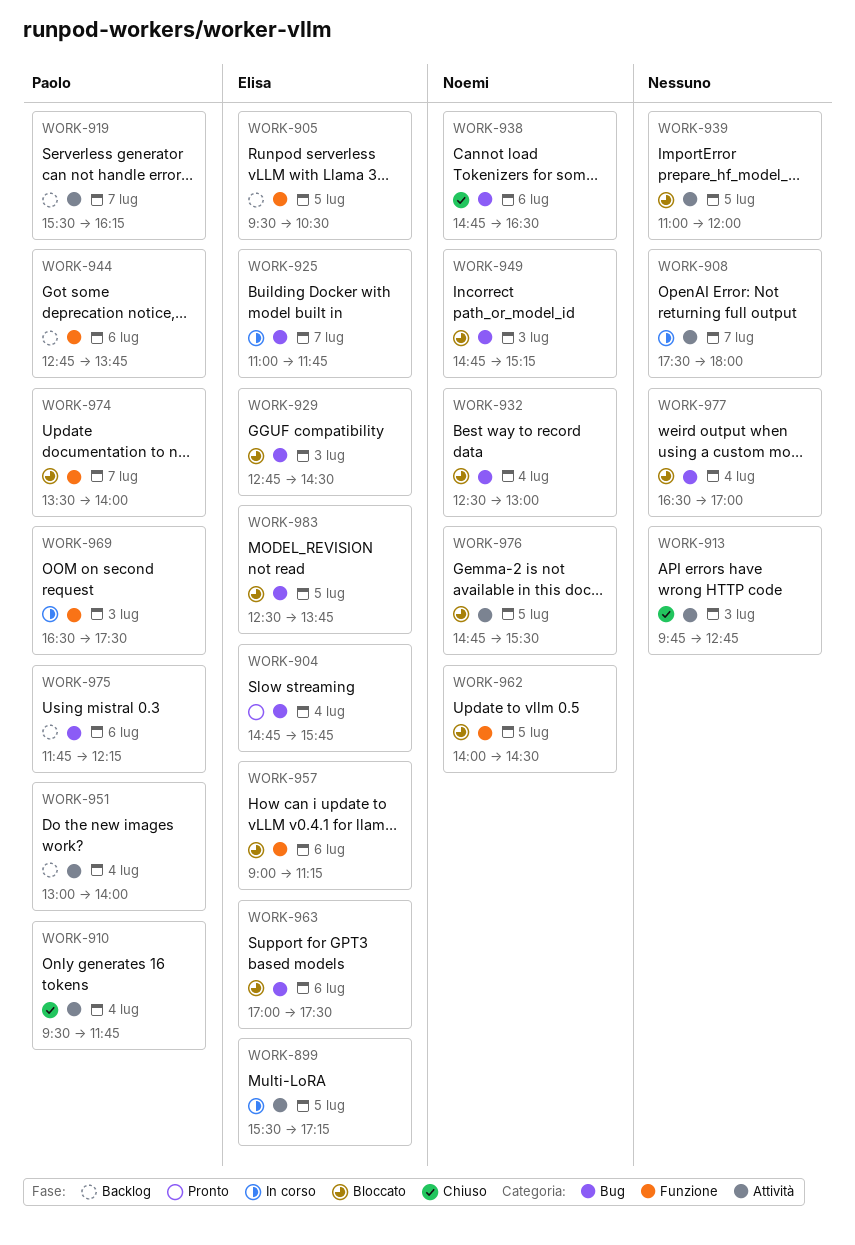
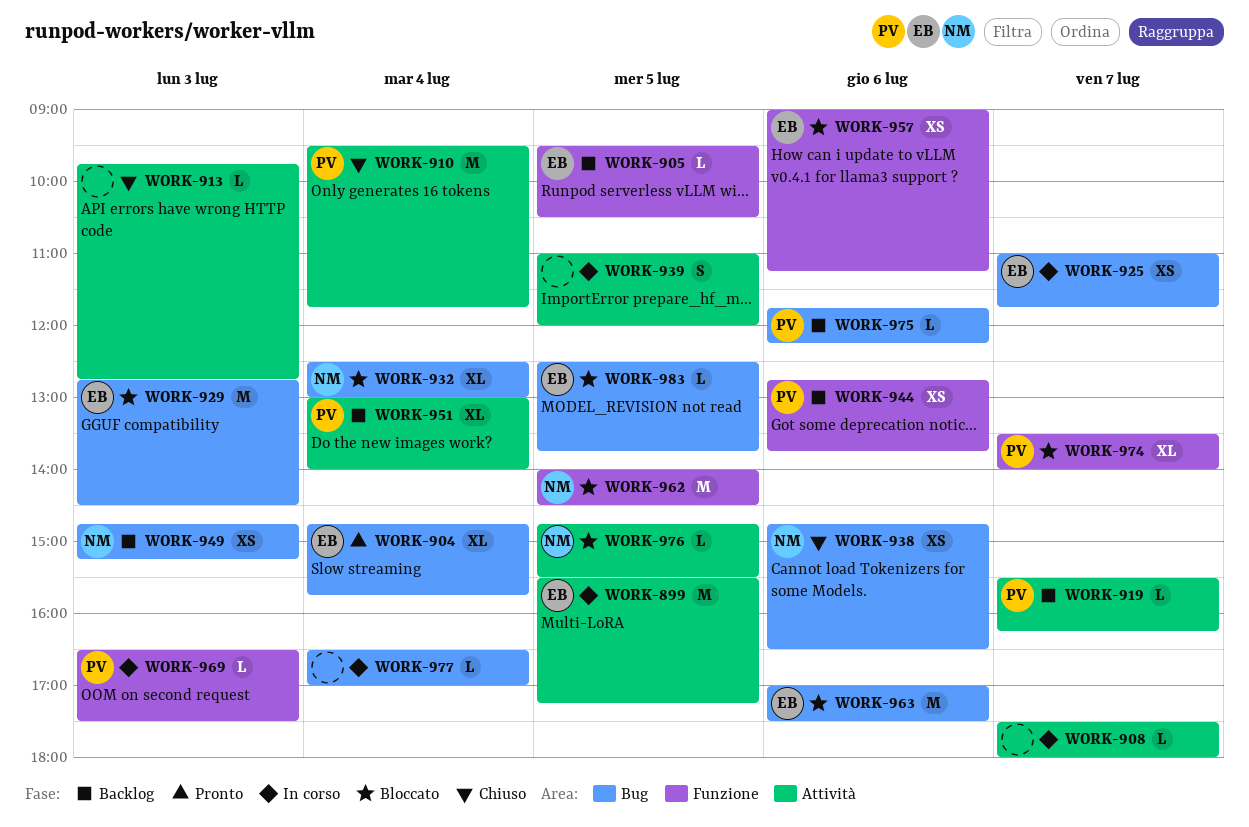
WORK-939, status: Bloccato -> In corso
WORK-949, status: Bloccato -> Backlog
WORK-977, status: Bloccato -> In corso

